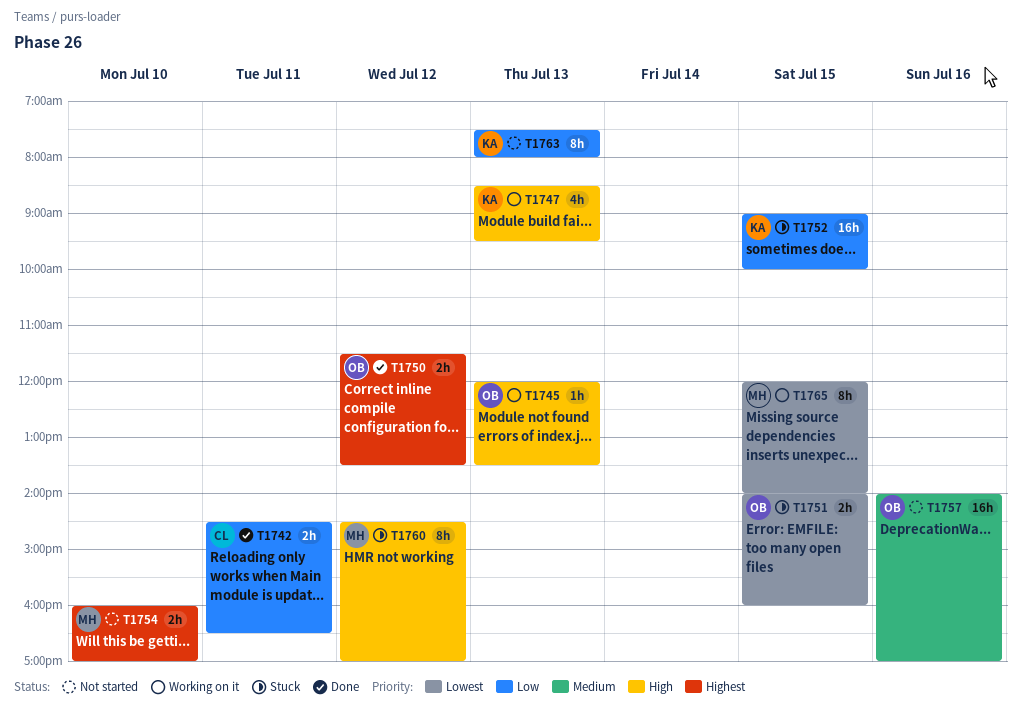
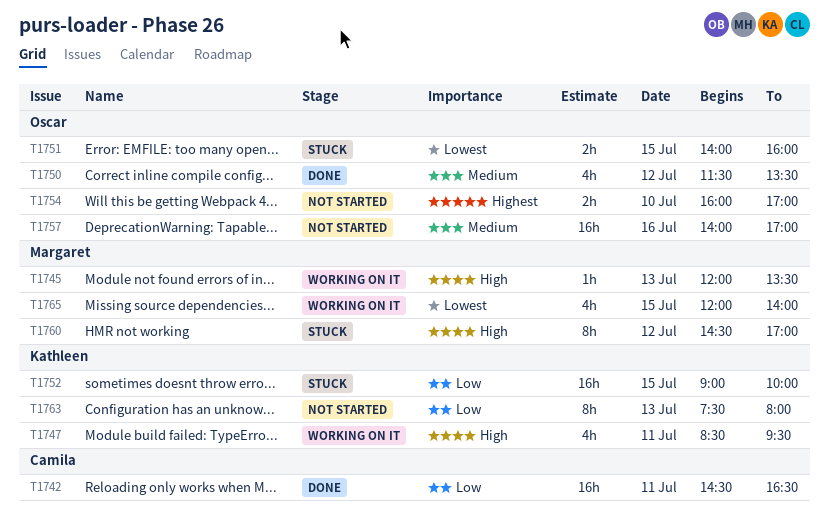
T1742, estimate: 2h -> 16h
T1745, owner: Oscar -> Margaret
T1747, day: Jul 13 -> Jul 11
T1750, priority: Highest -> Medium
T1750, estimate: 2h -> 4h
T1754, owner: Margaret -> Oscar
T1765, estimate: 8h -> 4h

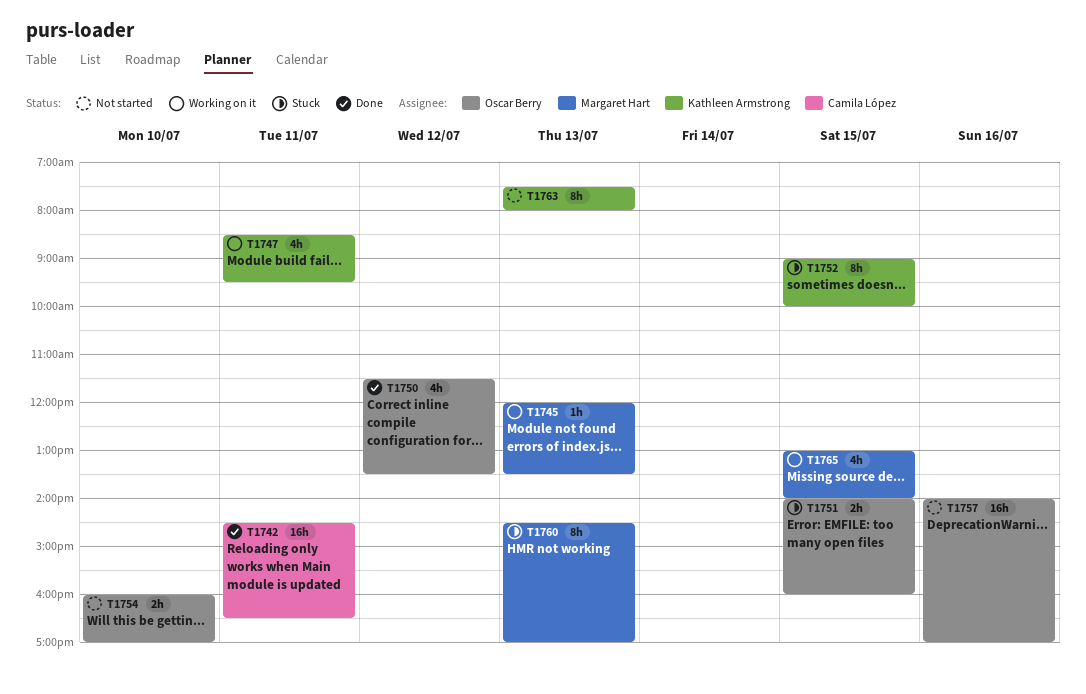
T1752, estimate: 16h -> 8h
T1760, day: Jul 12 -> Jul 13
T1765, begins: 12:00 -> 13:00

